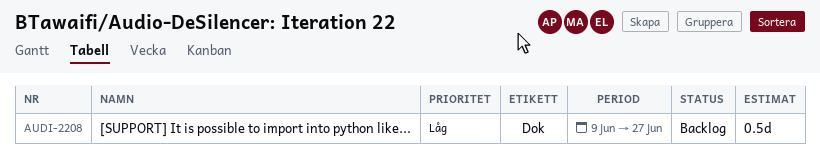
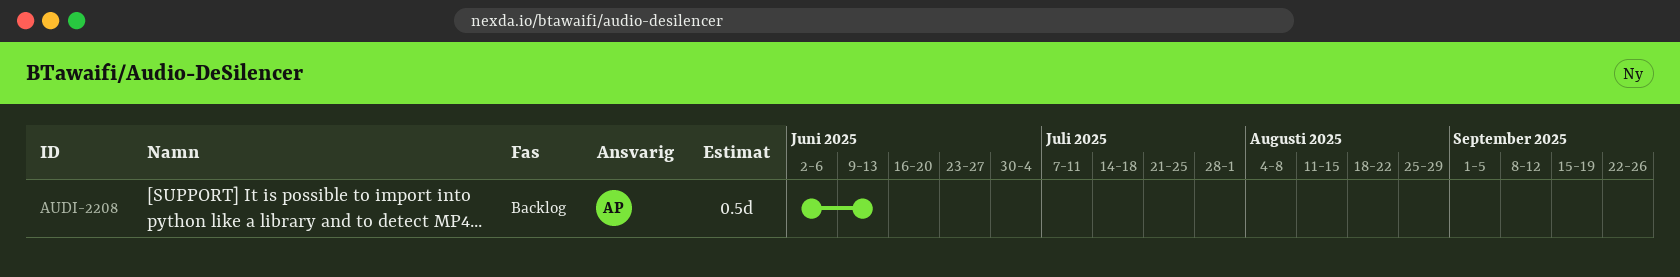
AUDI-2208, start: Jun 9 -> Jun 2
AUDI-2208, due: Jun 27 -> Jun 13

